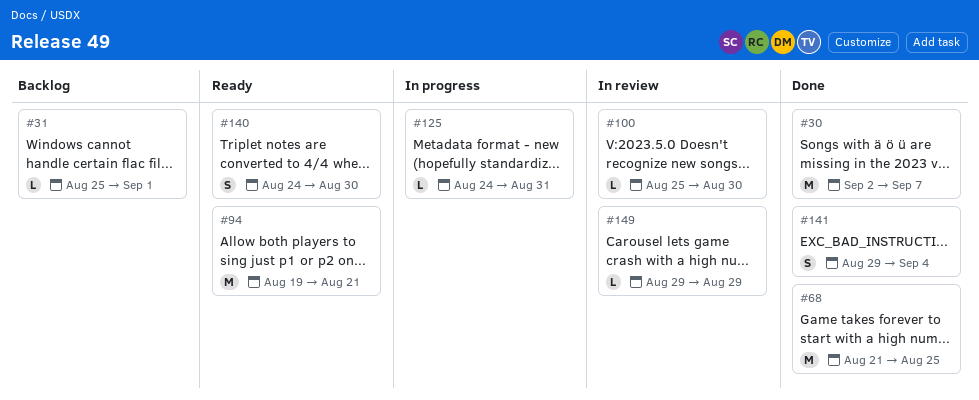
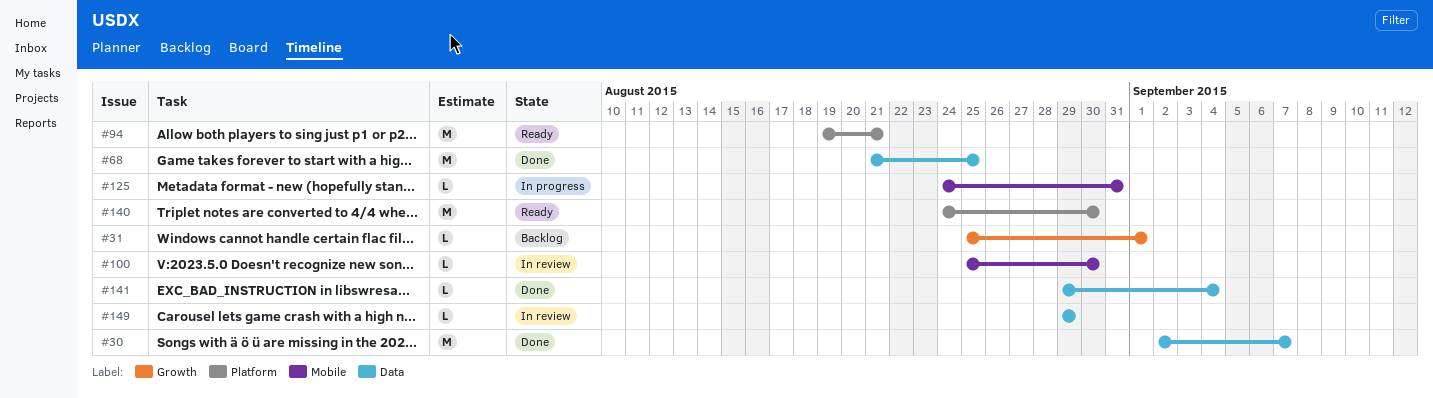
#140, estimate: S -> M
#141, estimate: S -> L

